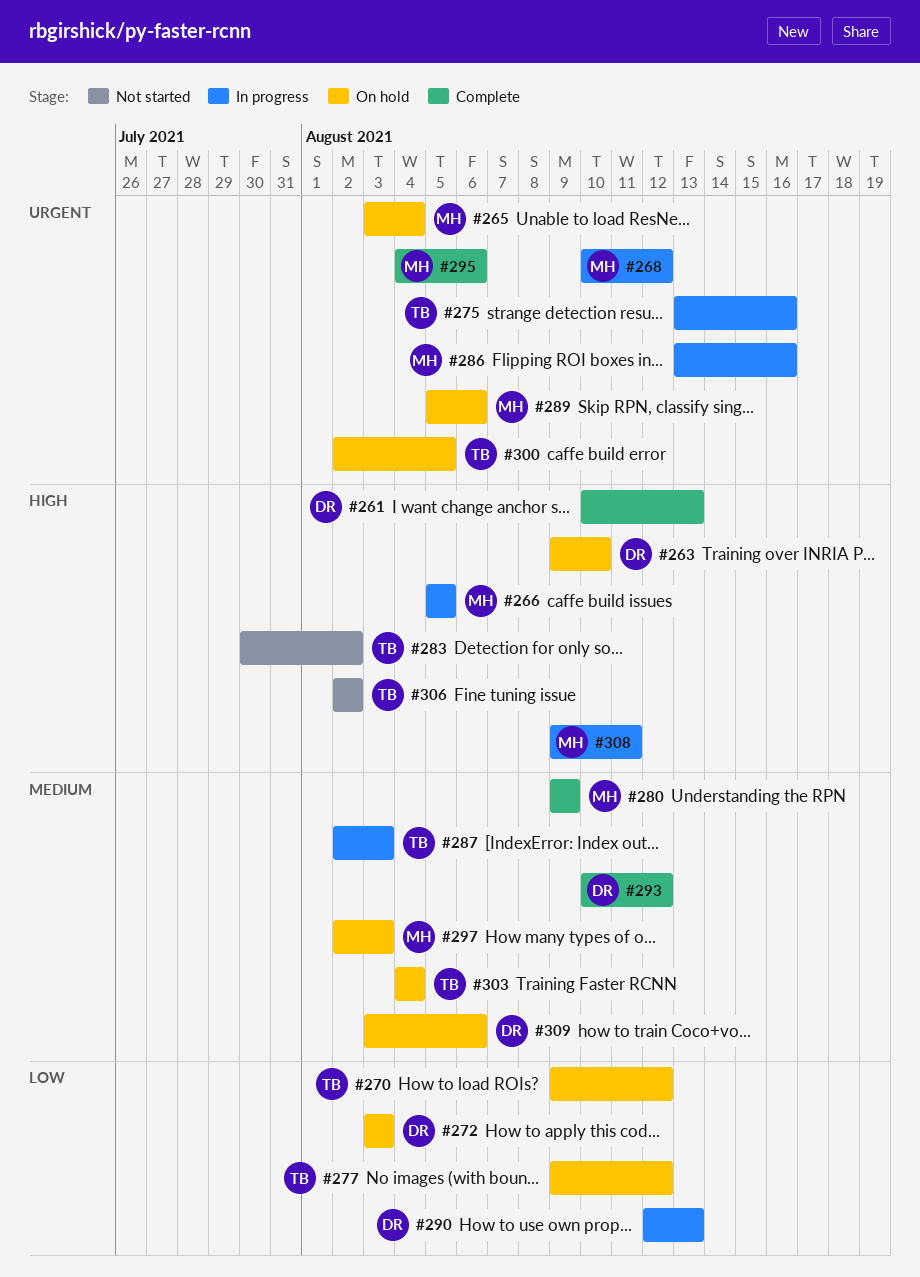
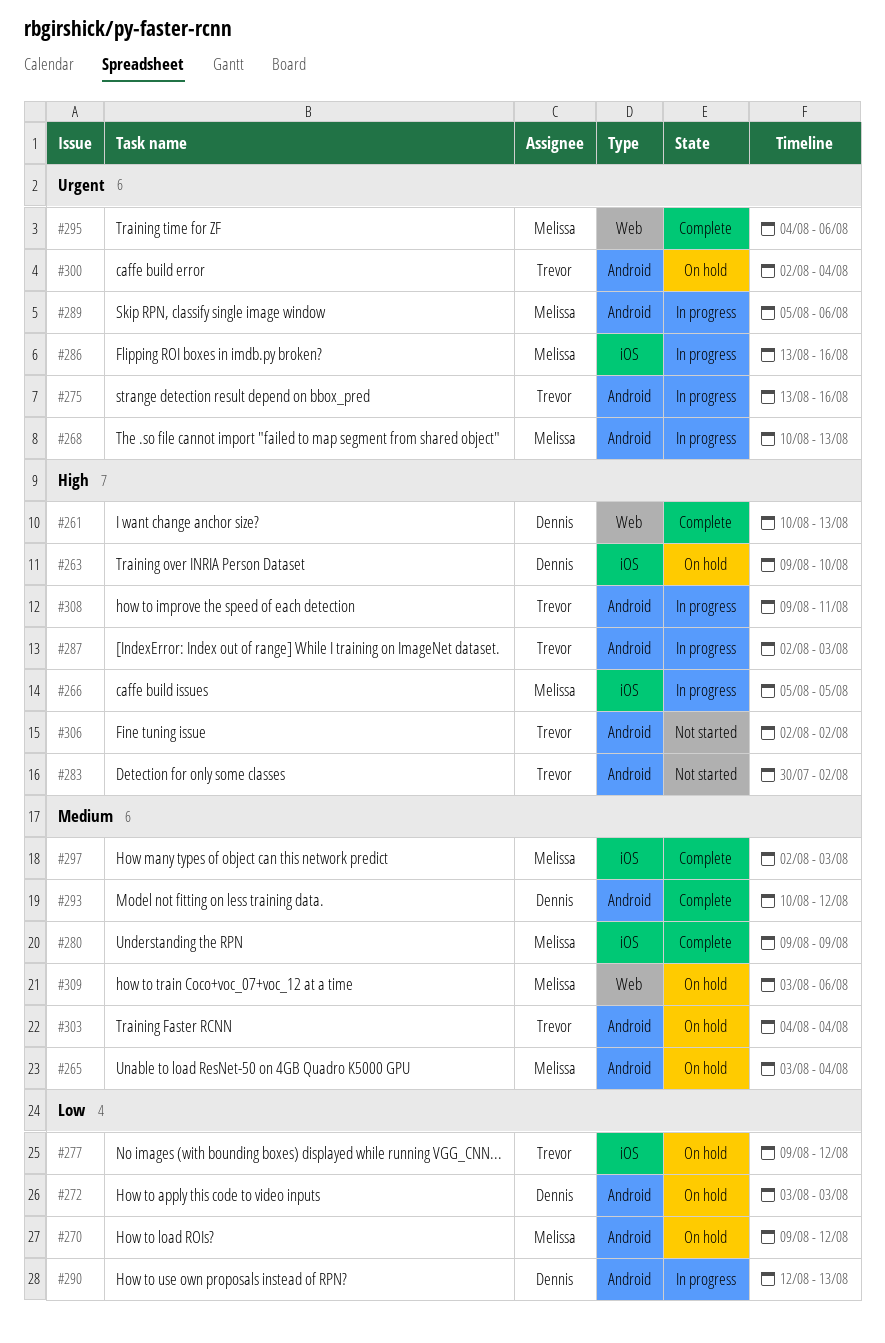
#265, priority: Urgent -> Medium
#268, due: Aug 12 -> Aug 13
#270, owner: Trevor -> Melissa
#287, priority: Medium -> High
#289, status: On hold -> In progress
#297, status: On hold -> Complete
#300, due: Aug 5 -> Aug 4
#308, owner: Melissa -> Trevor
#309, owner: Dennis -> Melissa

